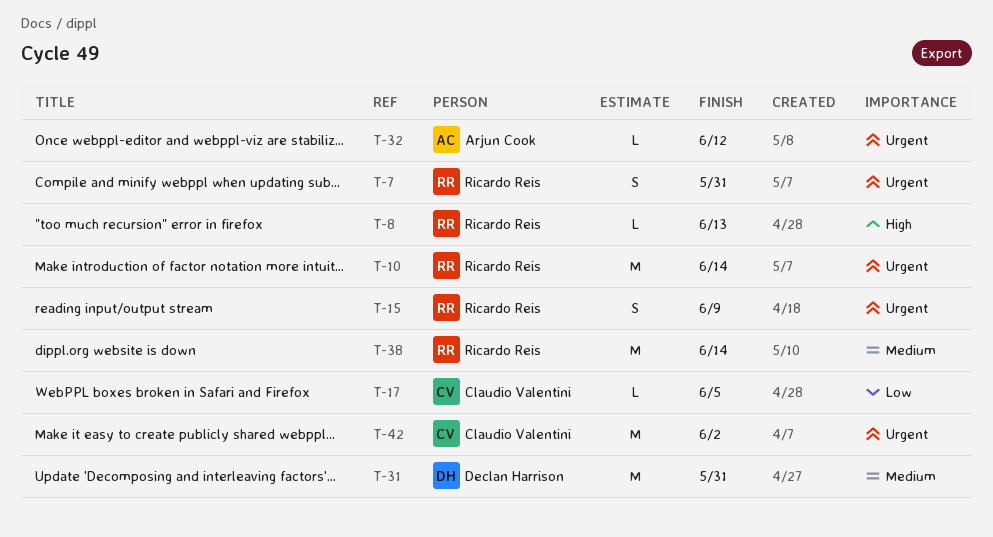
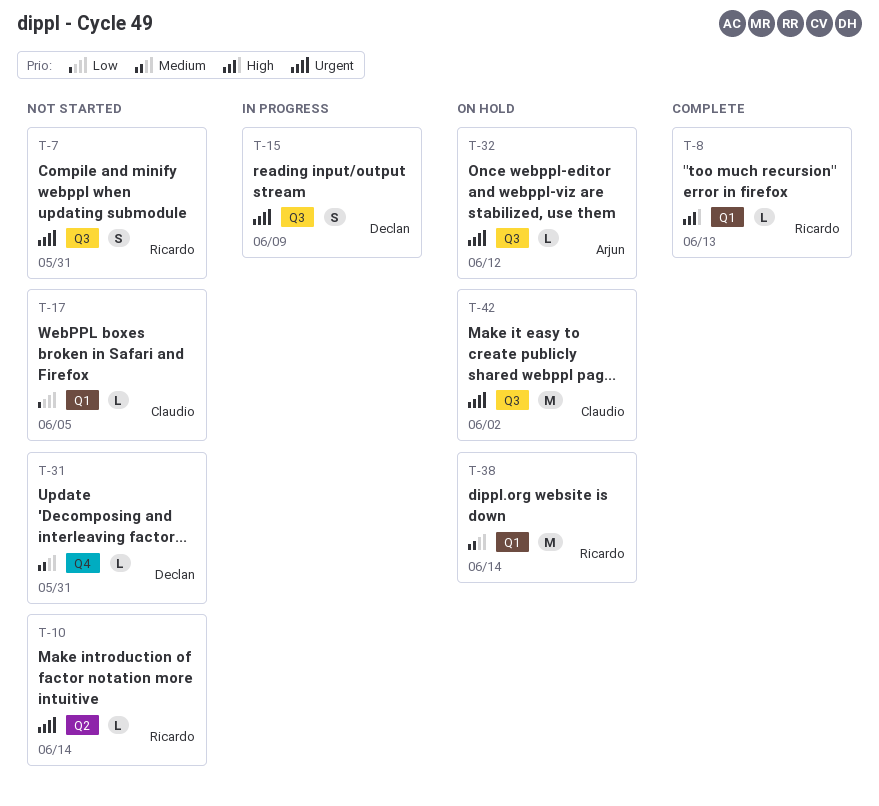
T-10, estimate: M -> L
T-15, owner: Ricardo Reis -> Declan Harrison
T-31, estimate: M -> L

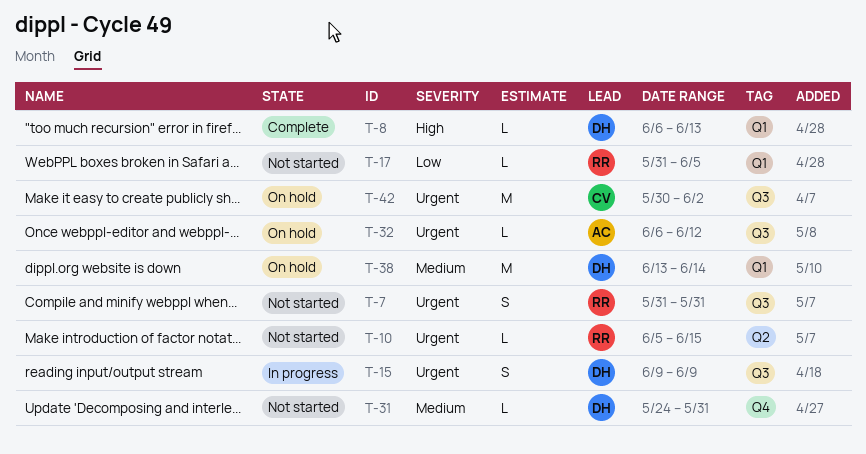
T-8, owner: Ricardo -> Declan
T-10, due: Jun 14 -> Jun 15
T-17, owner: Claudio -> Ricardo
T-38, owner: Ricardo -> Declan

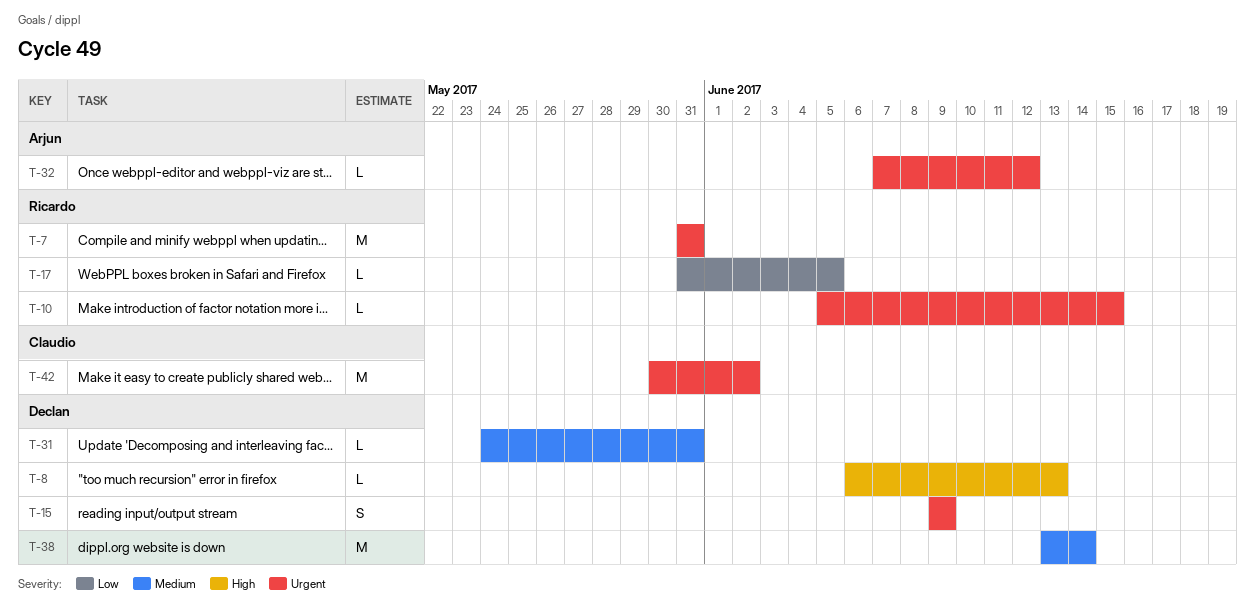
T-7, estimate: S -> M
T-32, start: Jun 6 -> Jun 7

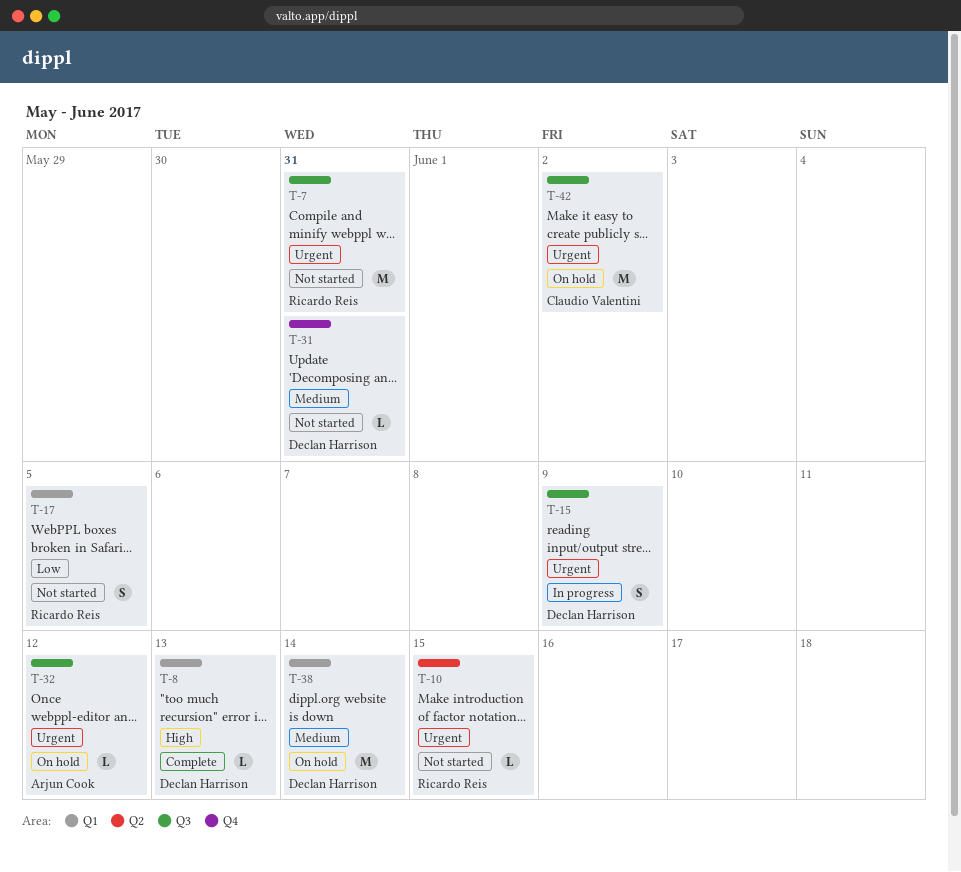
T-17, estimate: L -> S

